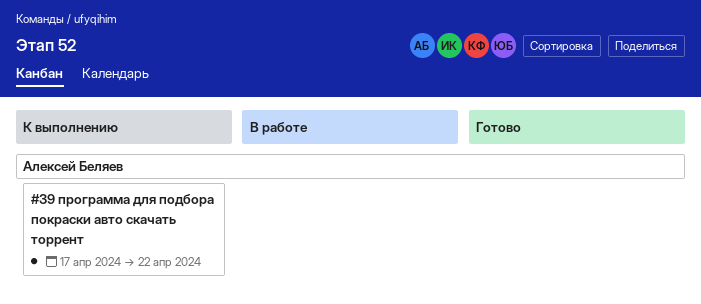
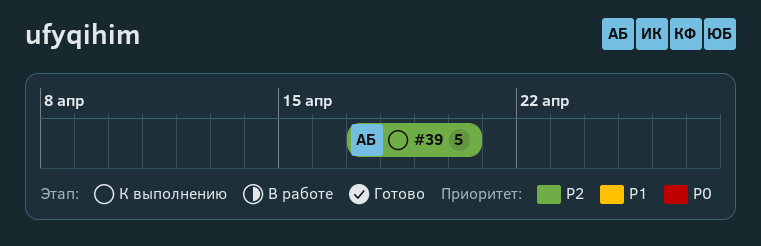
#39, estimate: 1 -> 5
#39, due: Apr 22 -> Apr 20

